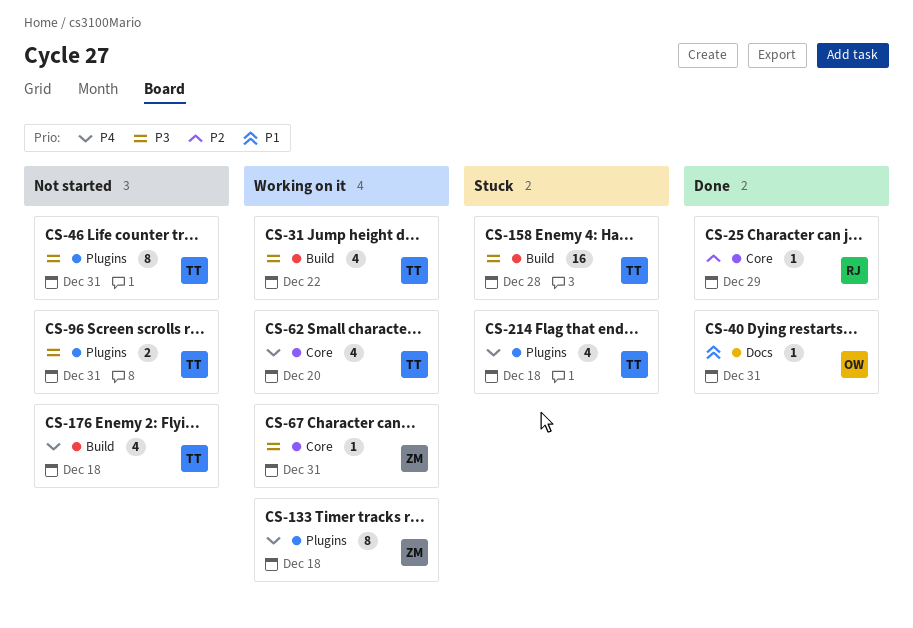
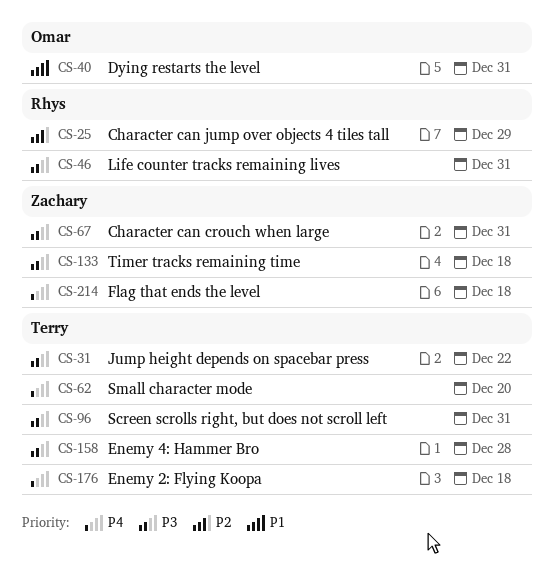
CS-46, owner: Terry -> Rhys
CS-133, priority: P4 -> P3
CS-214, owner: Terry -> Zachary

